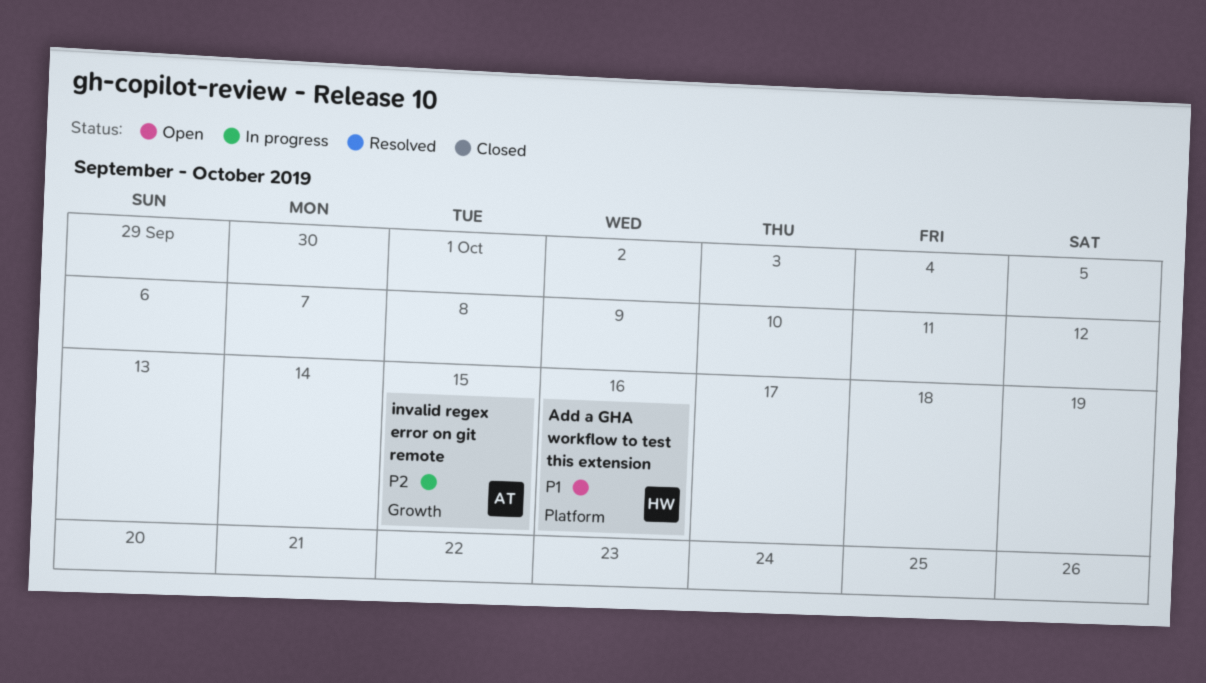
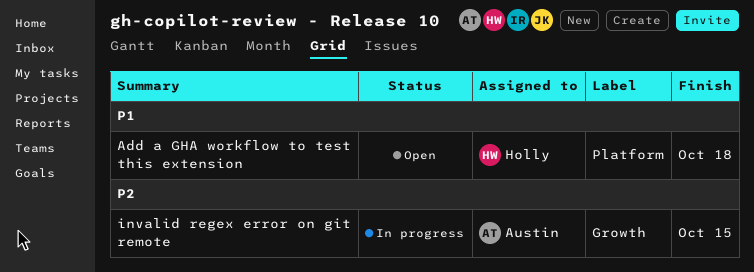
Add a GHA workflow to test this extension, due: Oct 16 -> Oct 18

